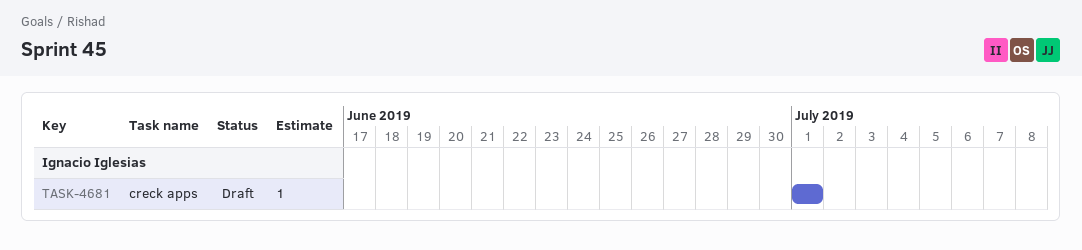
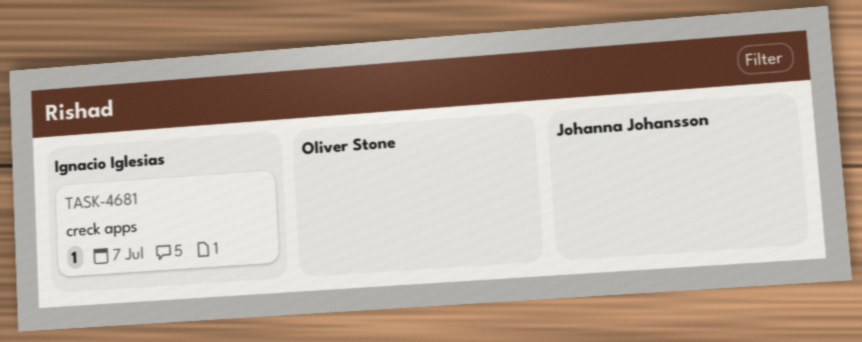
TASK-4681, due: Jul 1 -> Jul 7

